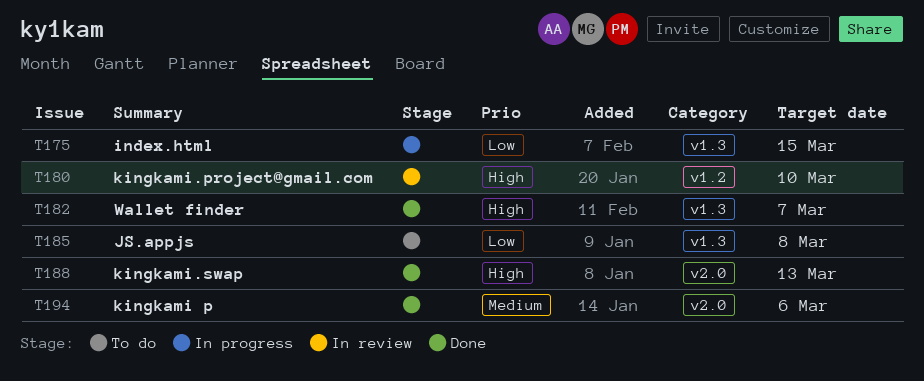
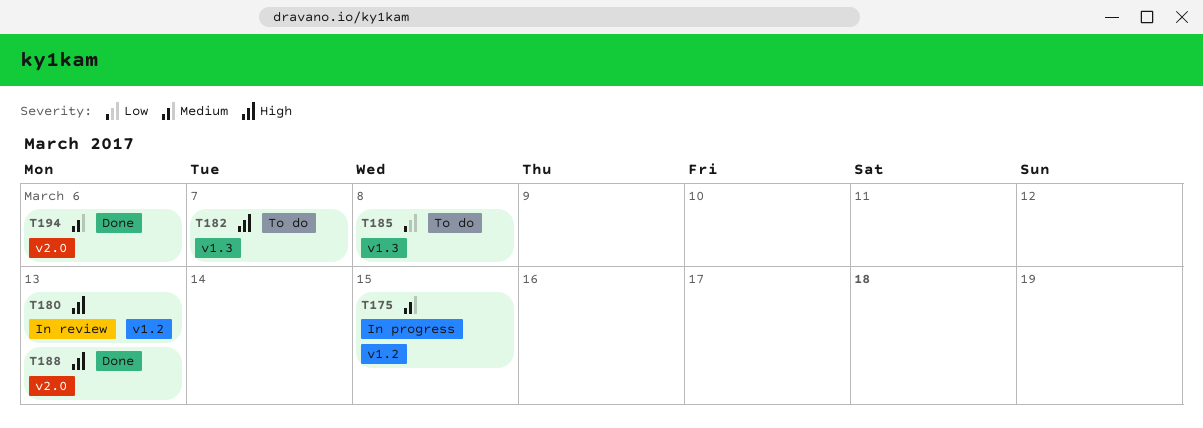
T175, priority: Low -> Medium
T175, label: v1.3 -> v1.2
T180, due: Mar 10 -> Mar 13
T182, status: Done -> To do

